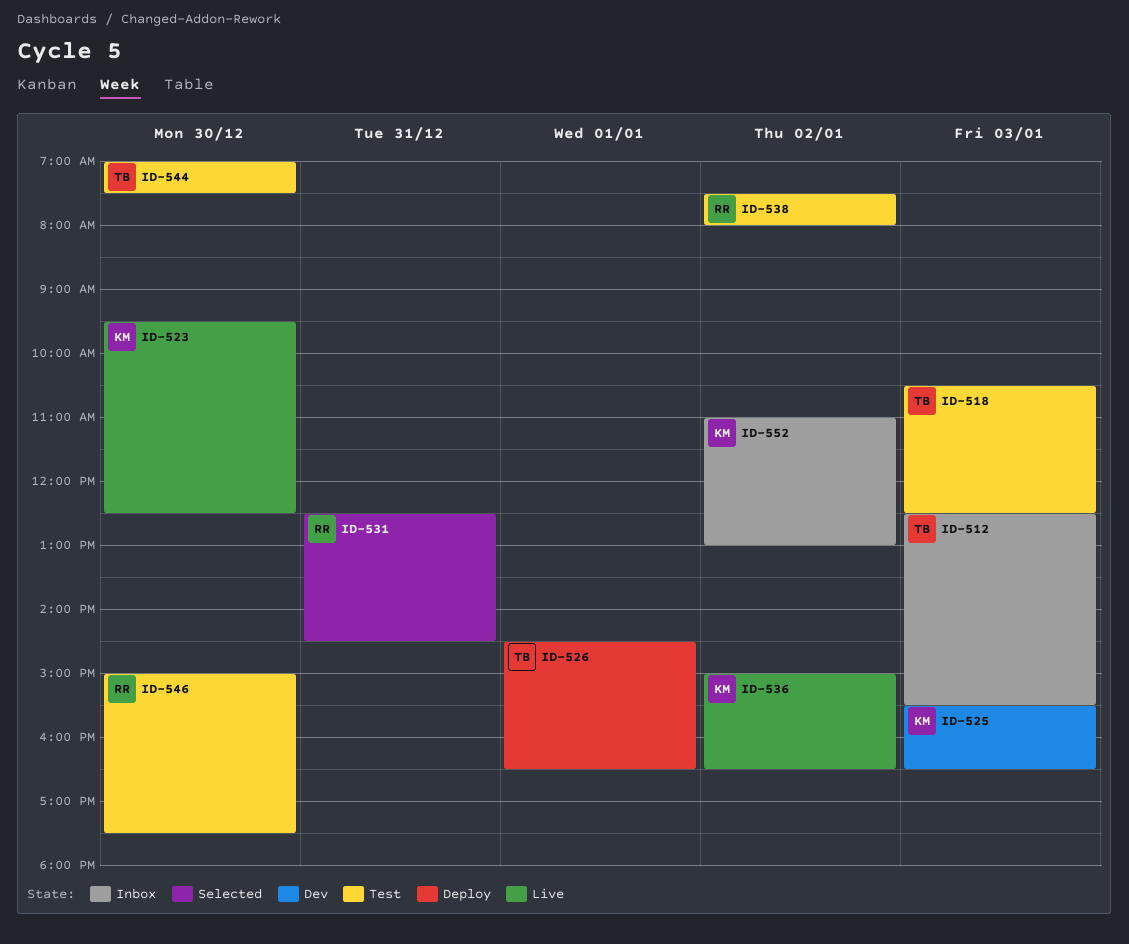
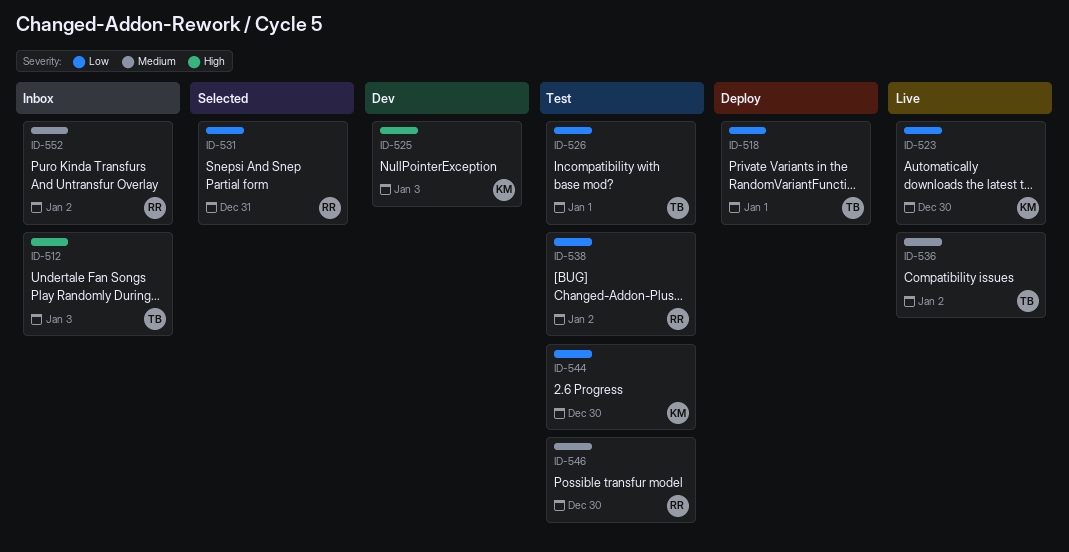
ID-518, status: Test -> Deploy
ID-518, day: Jan 3 -> Jan 1
ID-526, status: Deploy -> Test
ID-536, owner: KM -> TB
ID-544, owner: TB -> KM
ID-552, owner: KM -> RR

